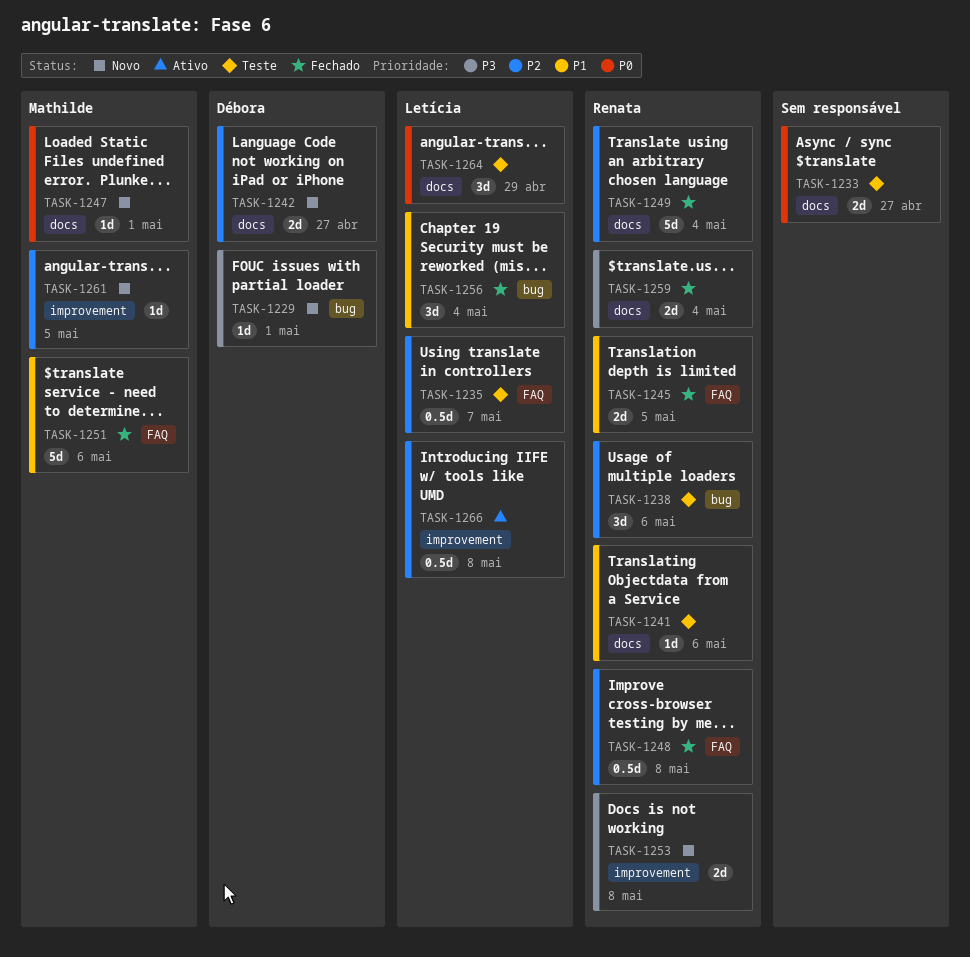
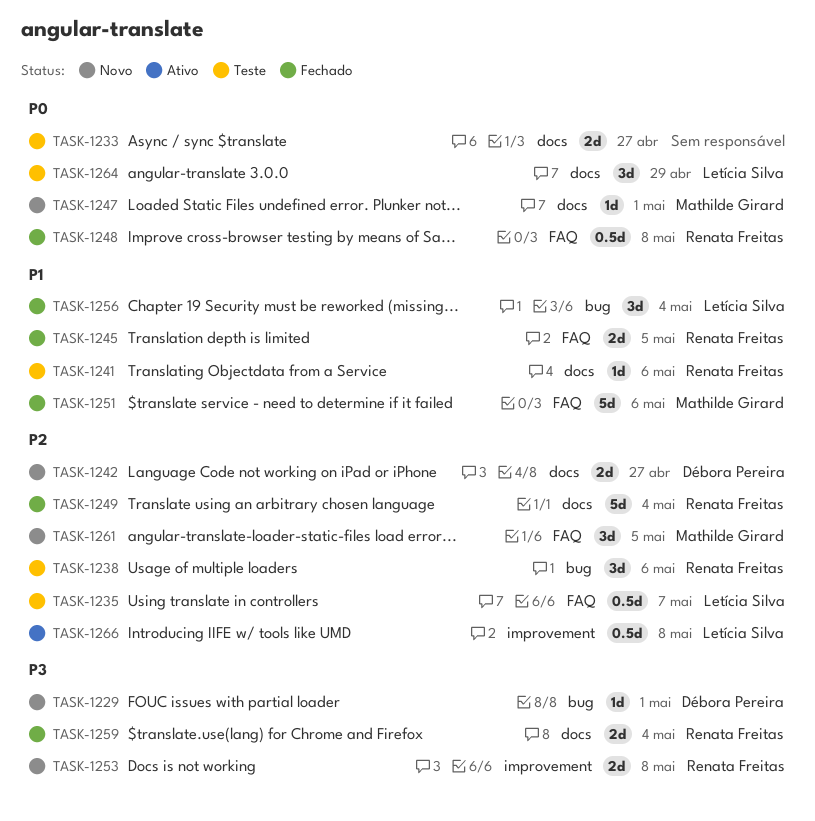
TASK-1248, priority: P2 -> P0
TASK-1261, label: improvement -> FAQ
TASK-1261, estimate: 1d -> 3d

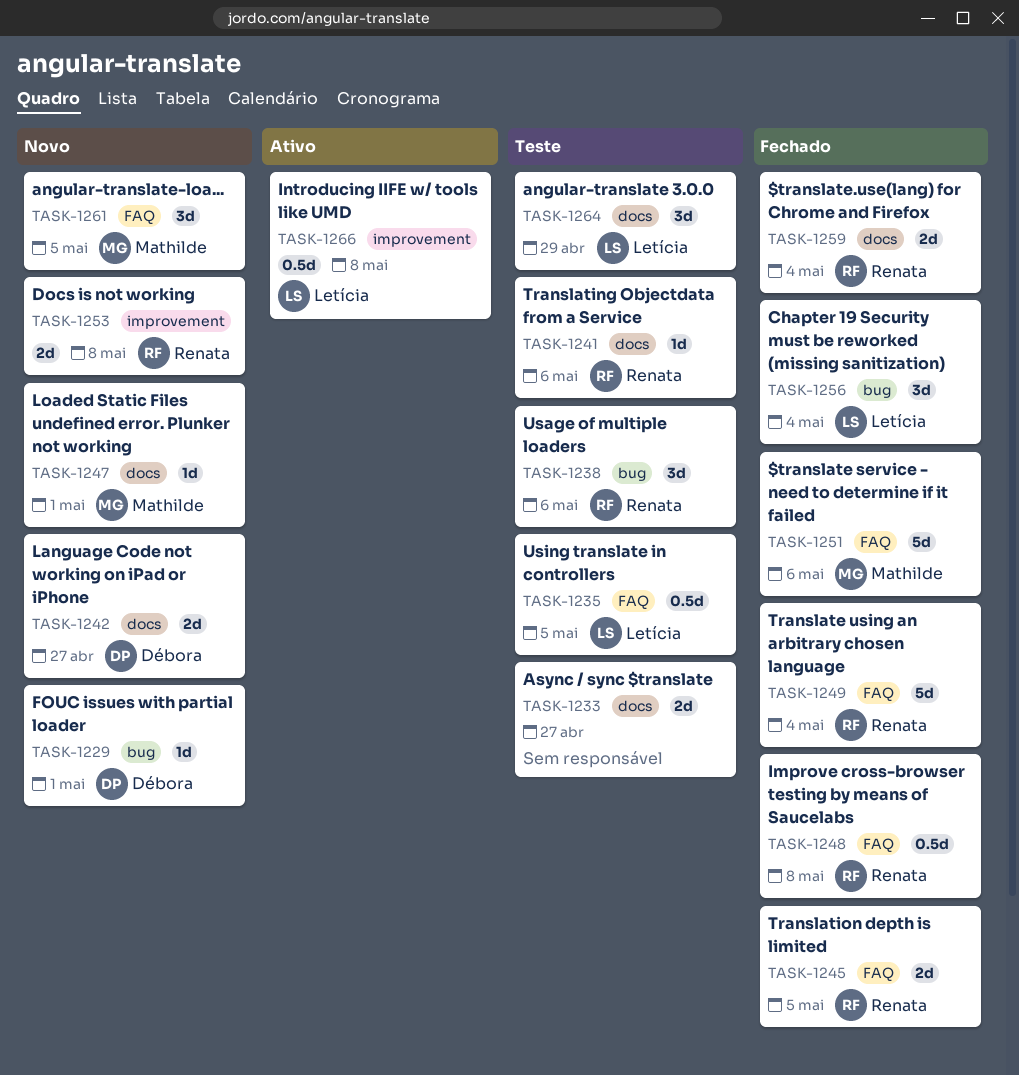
TASK-1235, due: May 7 -> May 5
TASK-1249, label: docs -> FAQ

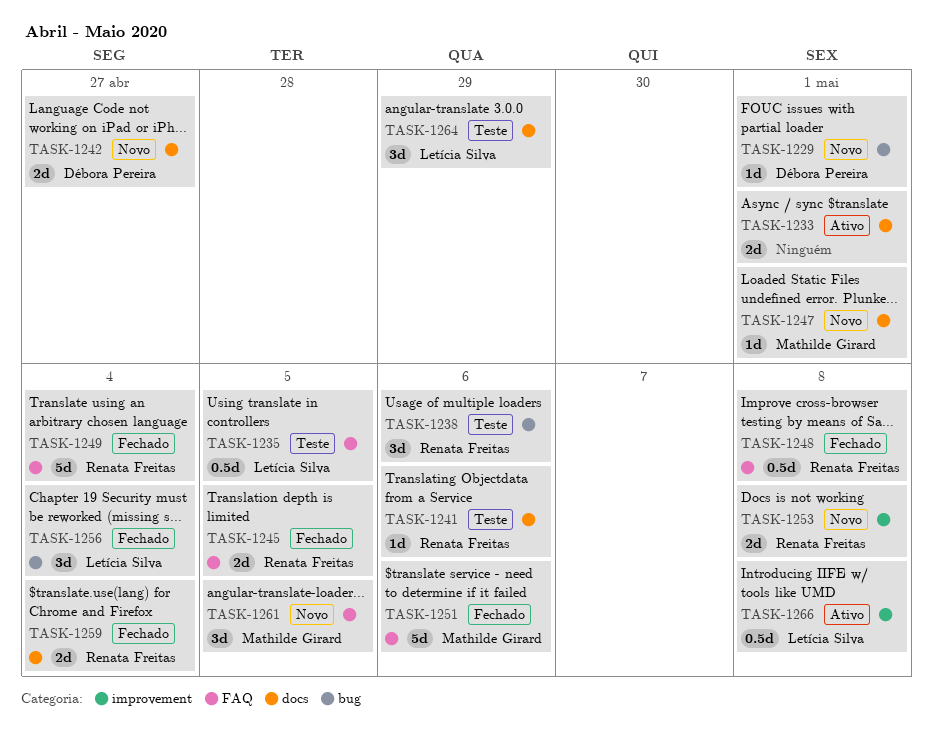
TASK-1233, status: Teste -> Ativo
TASK-1233, due: Apr 27 -> May 1

